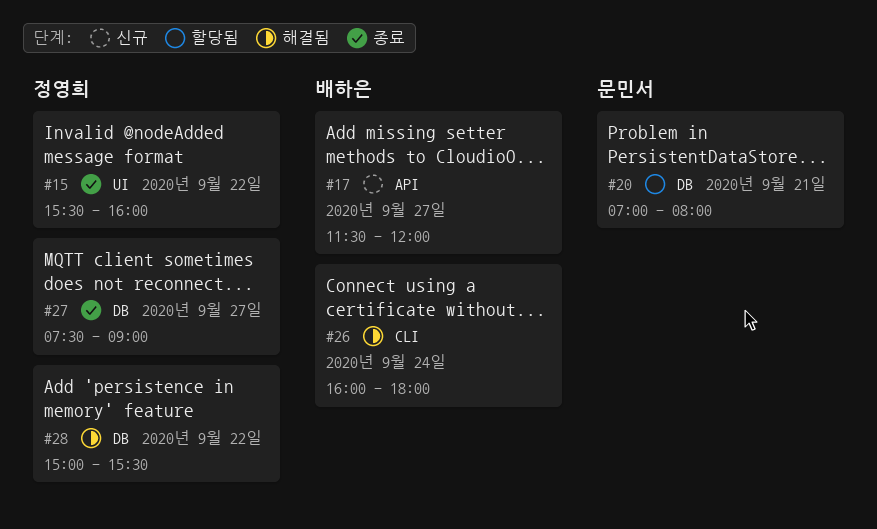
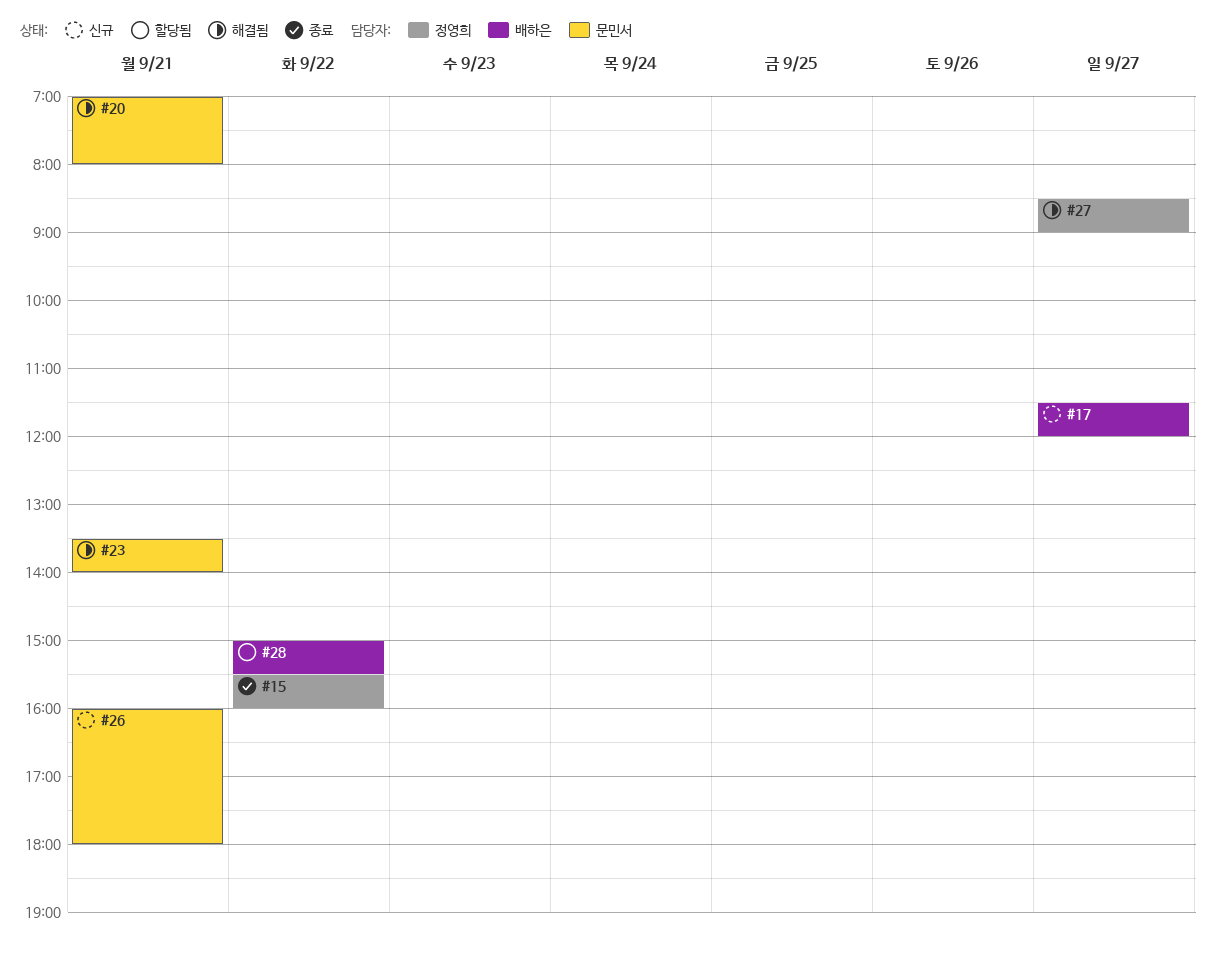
#20, status: 할당됨 -> 해결됨
#23: none -> present
#26, status: 해결됨 -> 신규
#26, owner: 배하은 -> 문민서
#26, day: Sep 24 -> Sep 21
#27, status: 종료 -> 해결됨
#27, begins: 07:30 -> 08:30
#28, status: 해결됨 -> 할당됨
#28, owner: 정영희 -> 배하은

